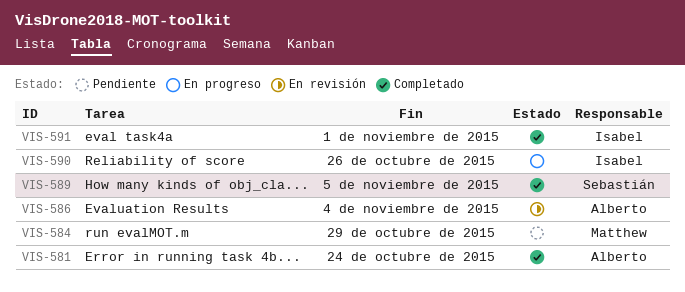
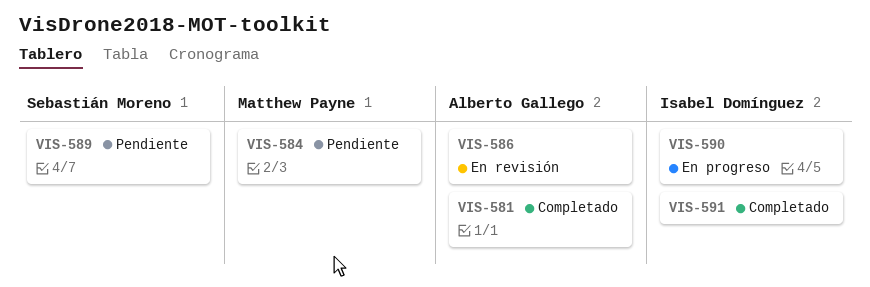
VIS-589, status: Completado -> Pendiente

